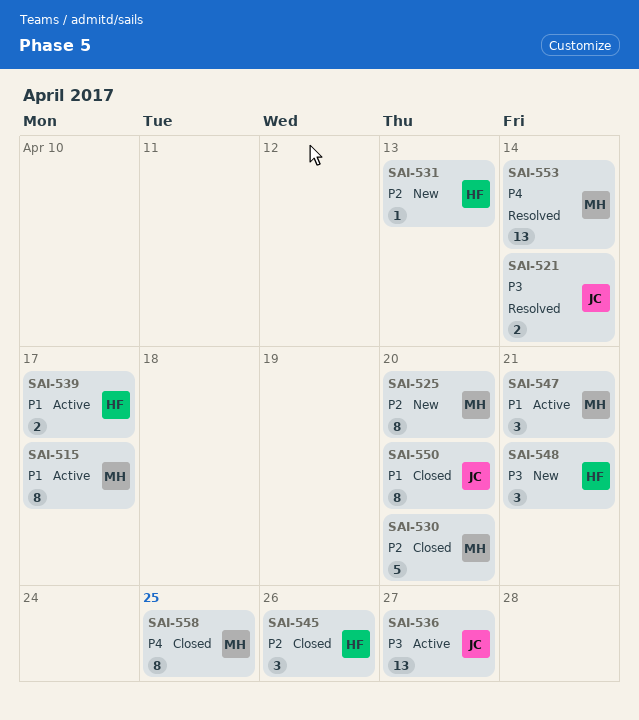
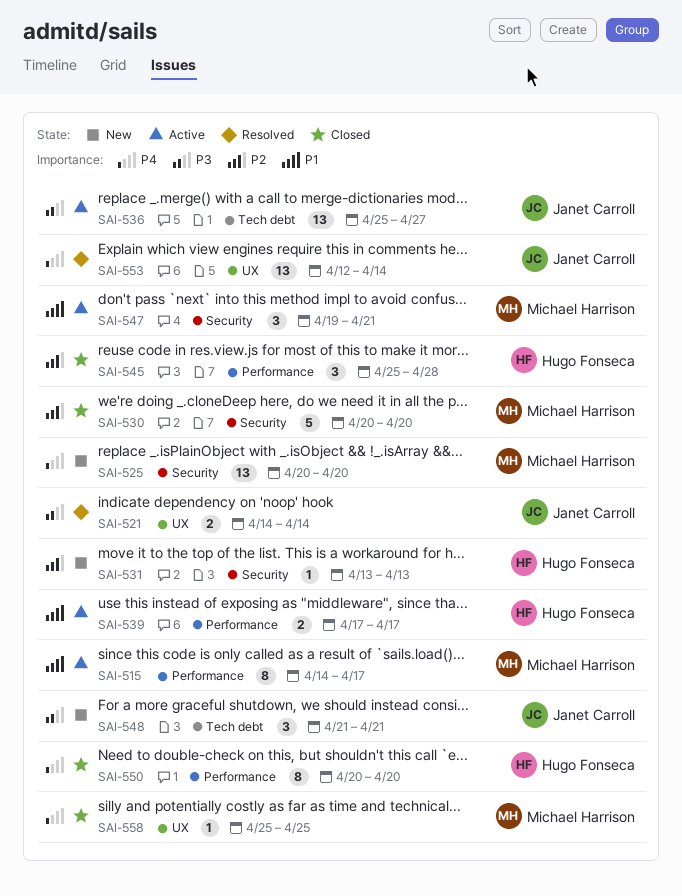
SAI-525, priority: P2 -> P4
SAI-525, estimate: 8 -> 13
SAI-545, due: Apr 26 -> Apr 28
SAI-548, owner: Hugo Fonseca -> Janet Carroll
SAI-550, owner: Janet Carroll -> Hugo Fonseca
SAI-550, priority: P1 -> P4
SAI-553, owner: Michael Harrison -> Janet Carroll
SAI-558, estimate: 8 -> 1

